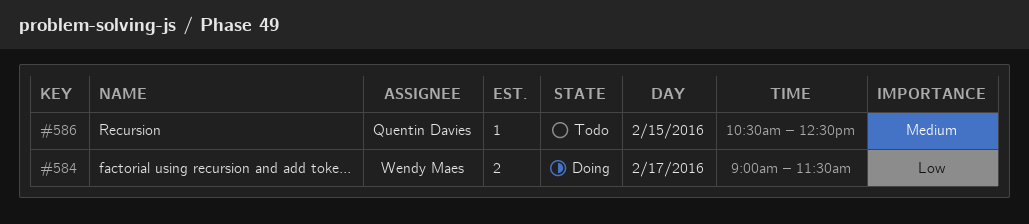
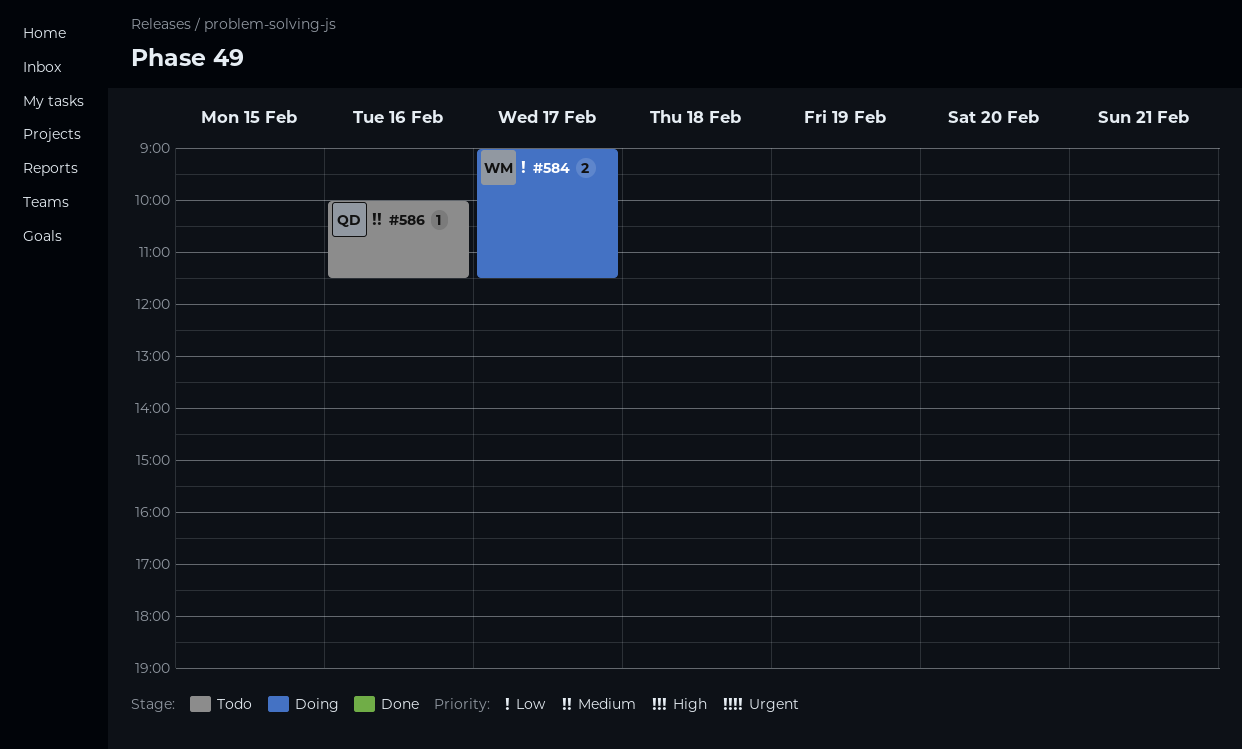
#586, day: Feb 15 -> Feb 16
#586, begins: 10:30 -> 10:00
#586, ends: 12:30 -> 11:30

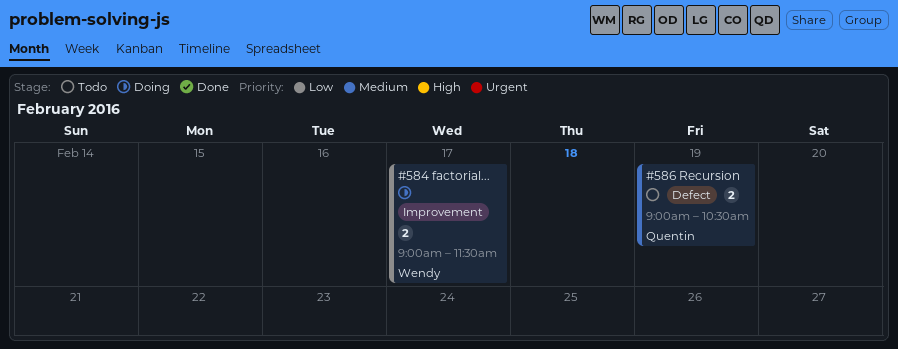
#586, estimate: 1 -> 2
#586, day: Feb 16 -> Feb 19
#586, begins: 10:00 -> 09:00
#586, ends: 11:30 -> 10:30

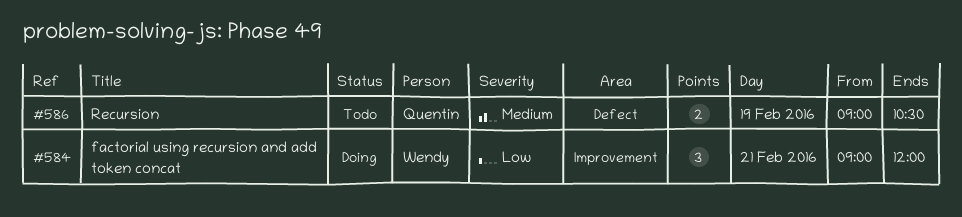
#584, estimate: 2 -> 3
#584, day: Feb 17 -> Feb 21
#584, ends: 11:30 -> 12:00

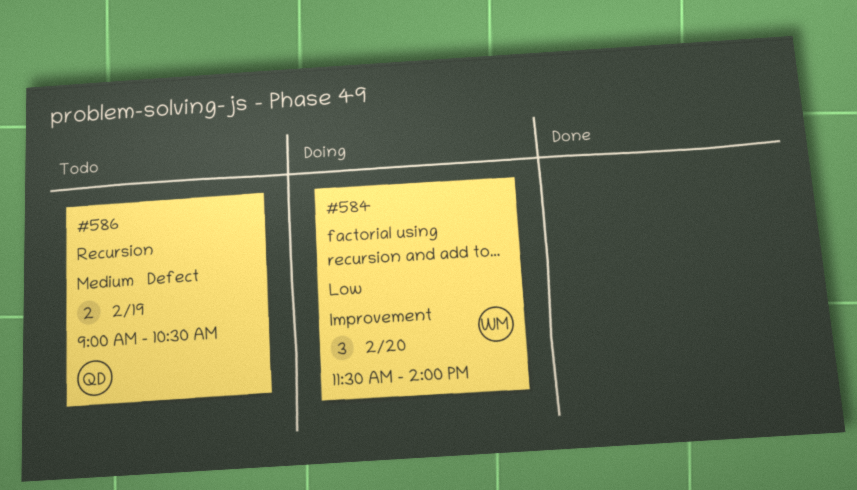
#584, day: Feb 21 -> Feb 20
#584, begins: 09:00 -> 11:30
#584, ends: 12:00 -> 14:00

